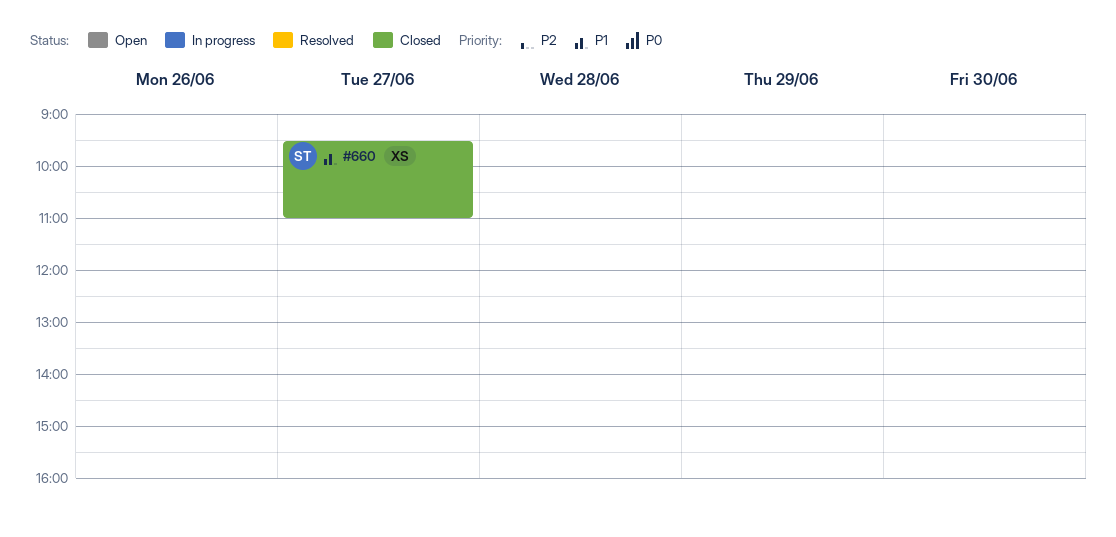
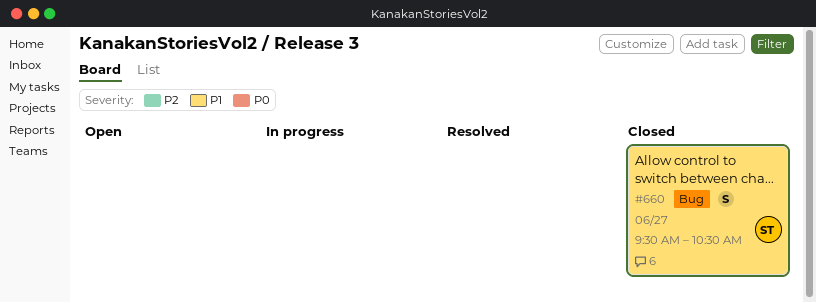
#660, estimate: XS -> S
#660, ends: 11:00 -> 10:30

